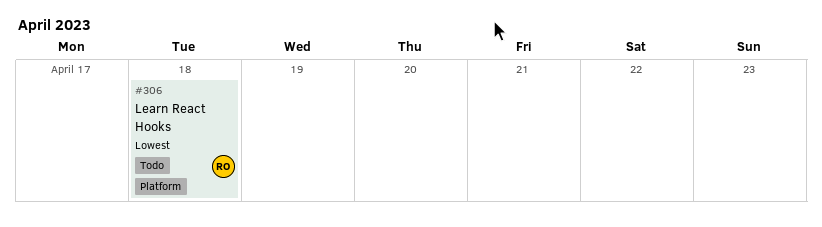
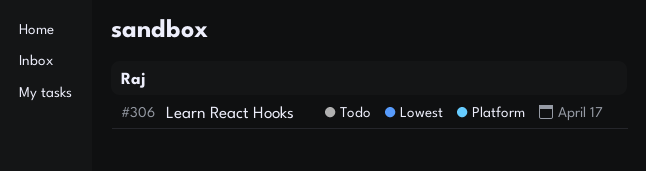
#306, due: Apr 18 -> Apr 17

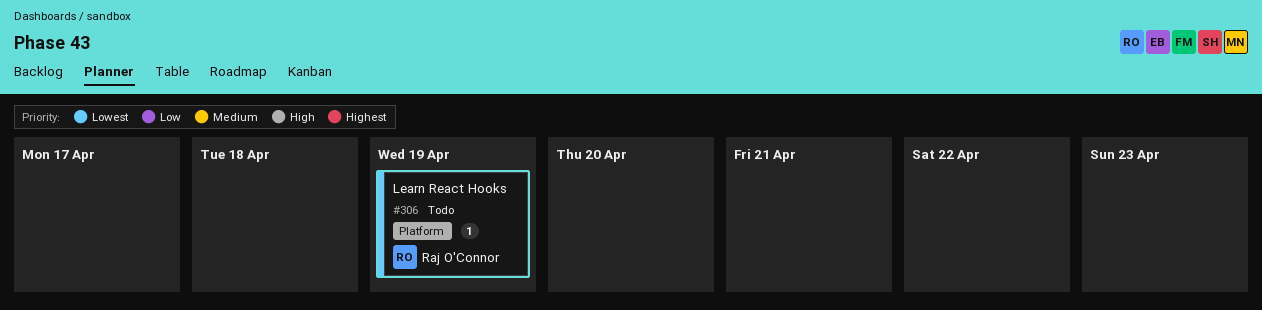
#306, due: Apr 17 -> Apr 19

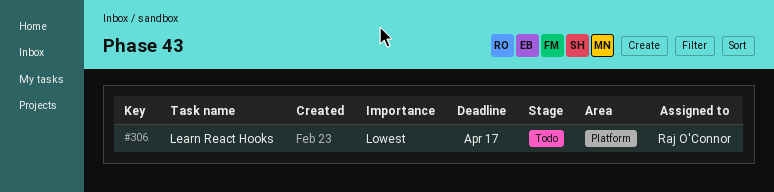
#306, due: Apr 19 -> Apr 17

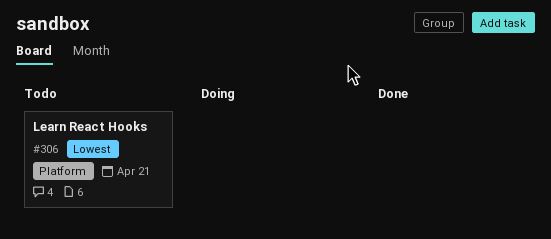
#306, due: Apr 17 -> Apr 21

